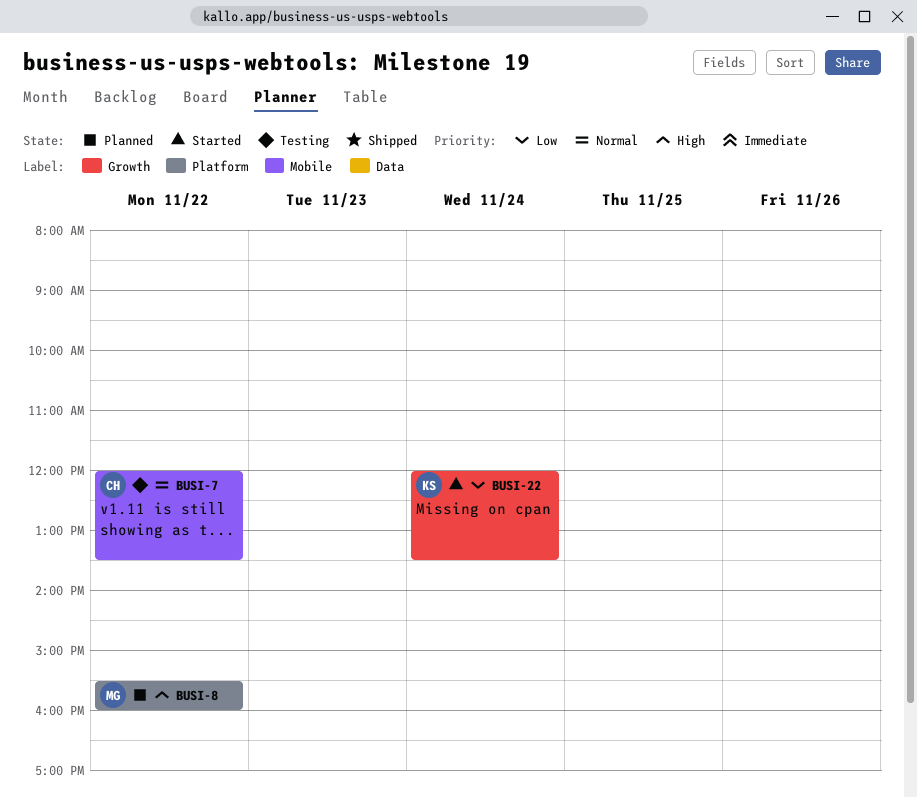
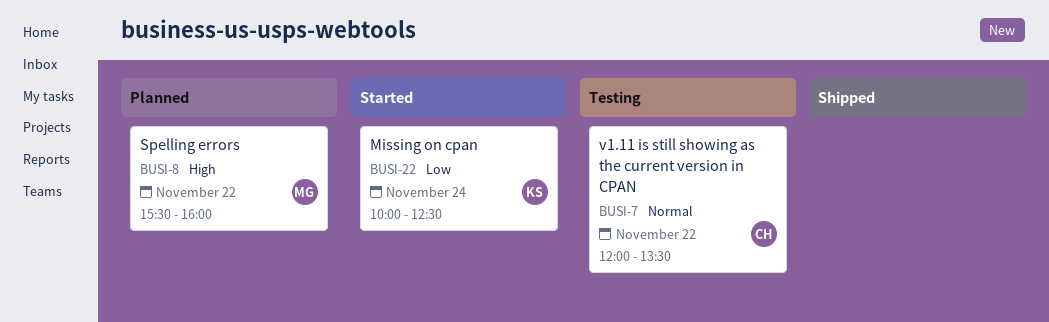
BUSI-22, begins: 12:00 -> 10:00
BUSI-22, ends: 13:30 -> 12:30

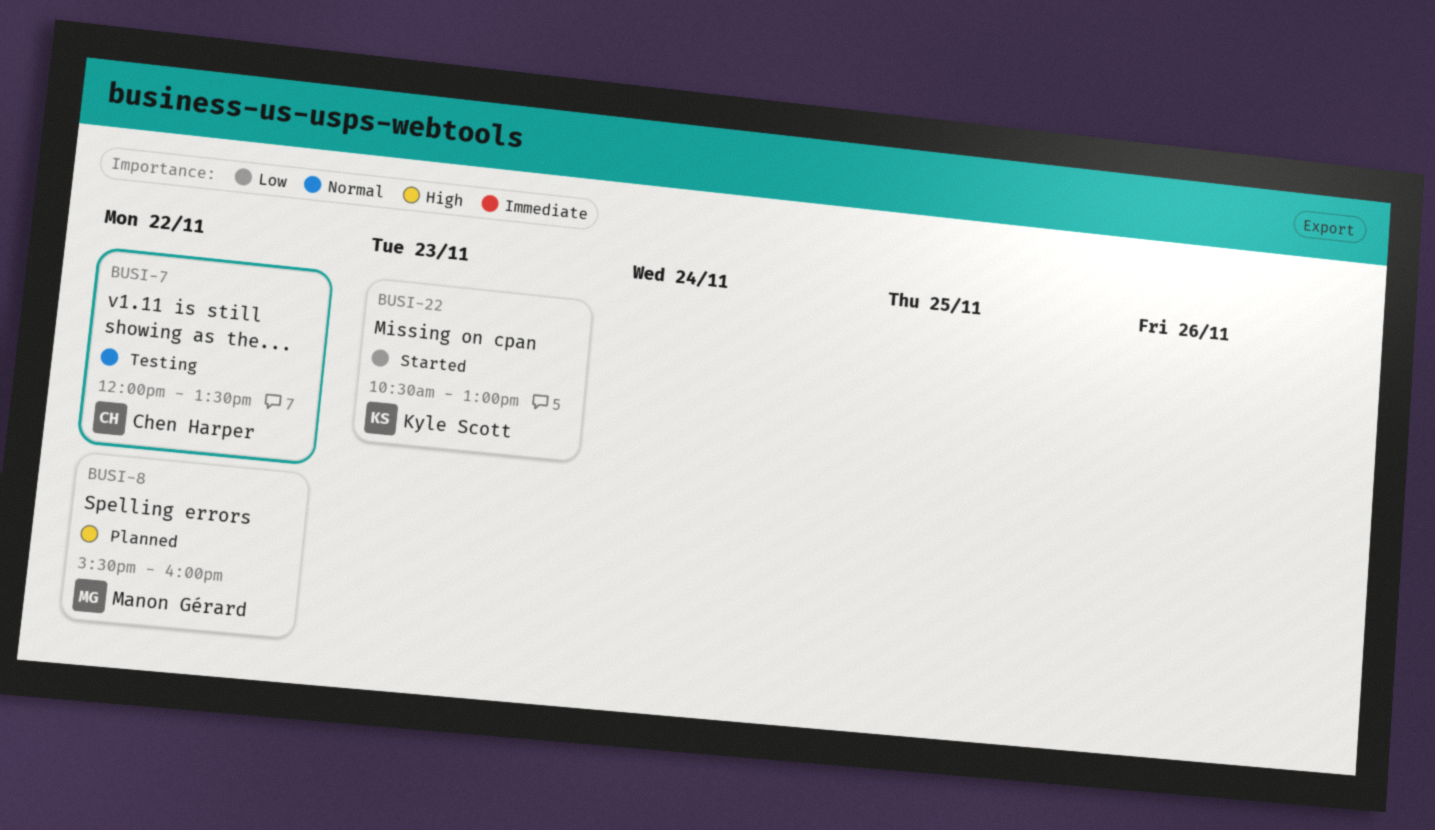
BUSI-22, day: Nov 24 -> Nov 23
BUSI-22, begins: 10:00 -> 10:30
BUSI-22, ends: 12:30 -> 13:00

